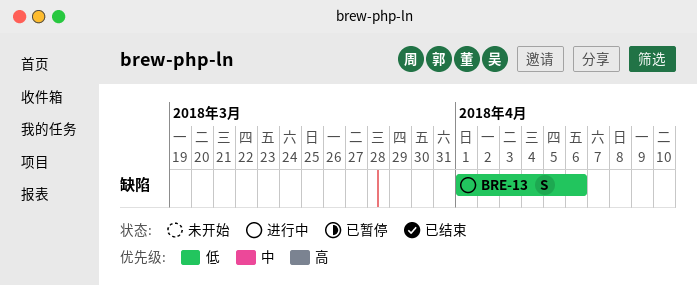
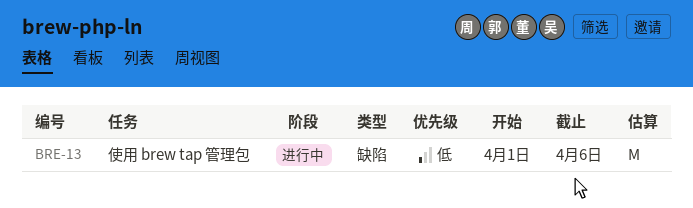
BRE-13, estimate: S -> M

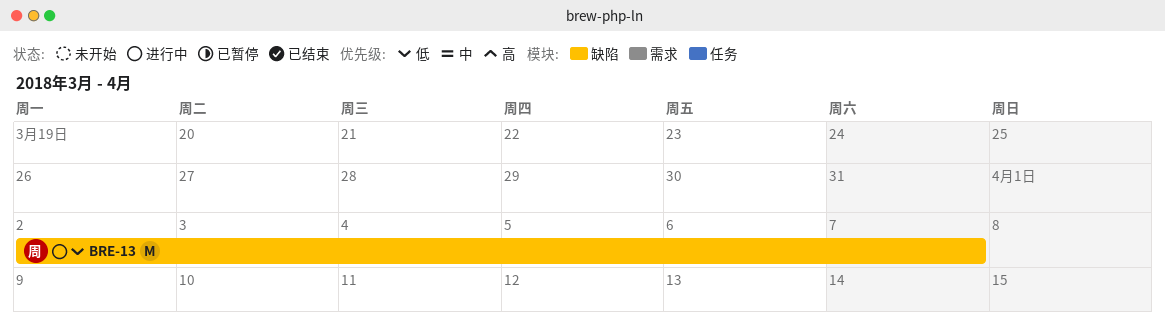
BRE-13, start: Apr 1 -> Apr 2
BRE-13, due: Apr 6 -> Apr 7

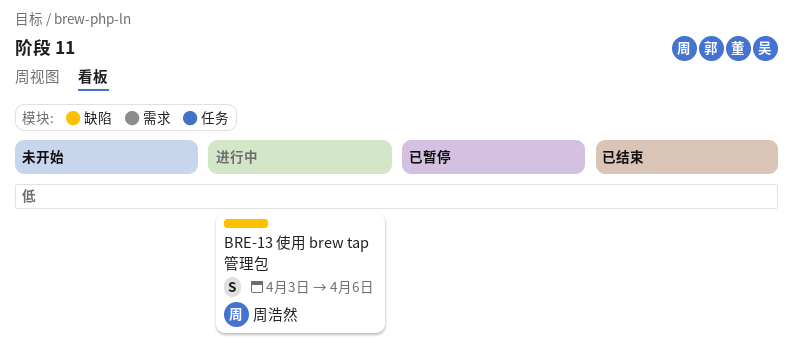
BRE-13, estimate: M -> S
BRE-13, start: Apr 2 -> Apr 3
BRE-13, due: Apr 7 -> Apr 6

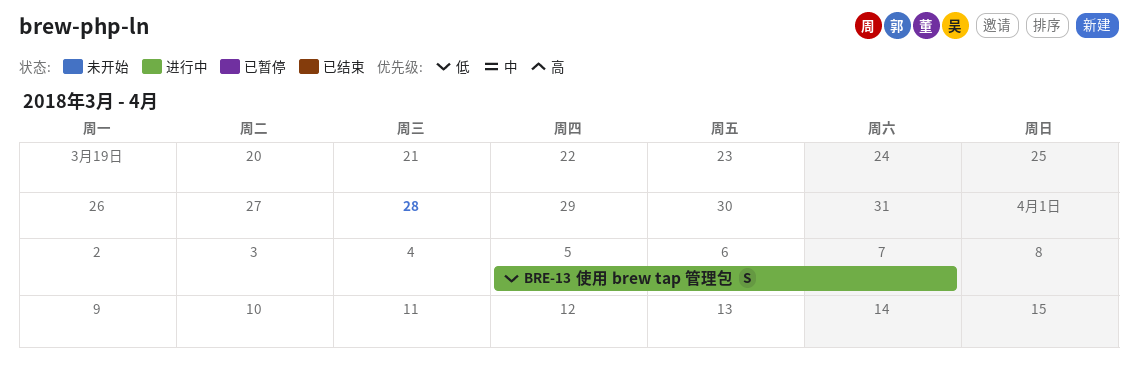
BRE-13, start: Apr 3 -> Apr 5
BRE-13, due: Apr 6 -> Apr 7

